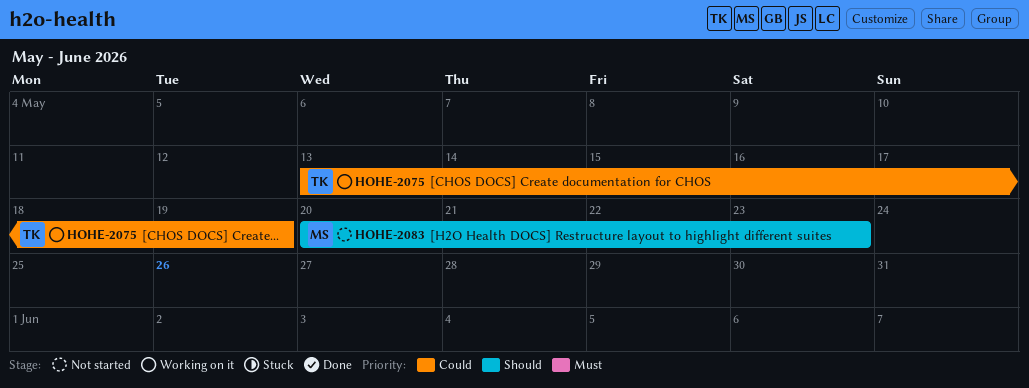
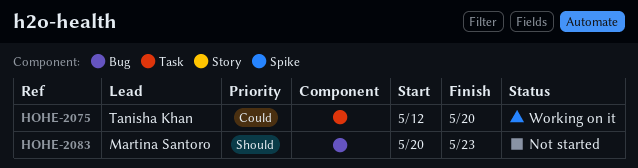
HOHE-2075, start: May 13 -> May 12
HOHE-2075, due: May 19 -> May 20

